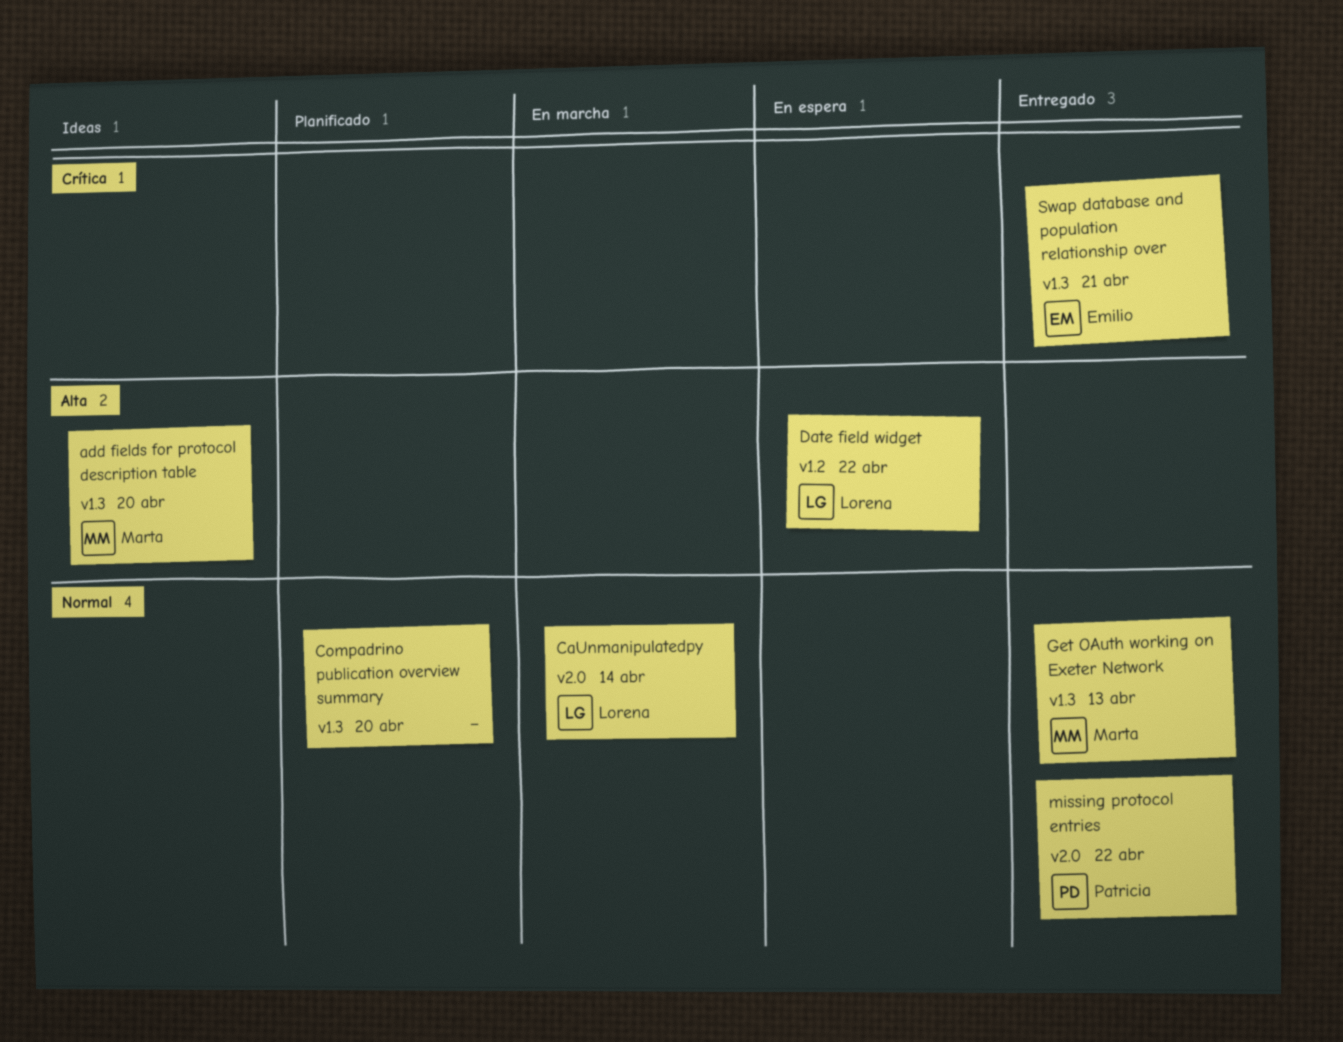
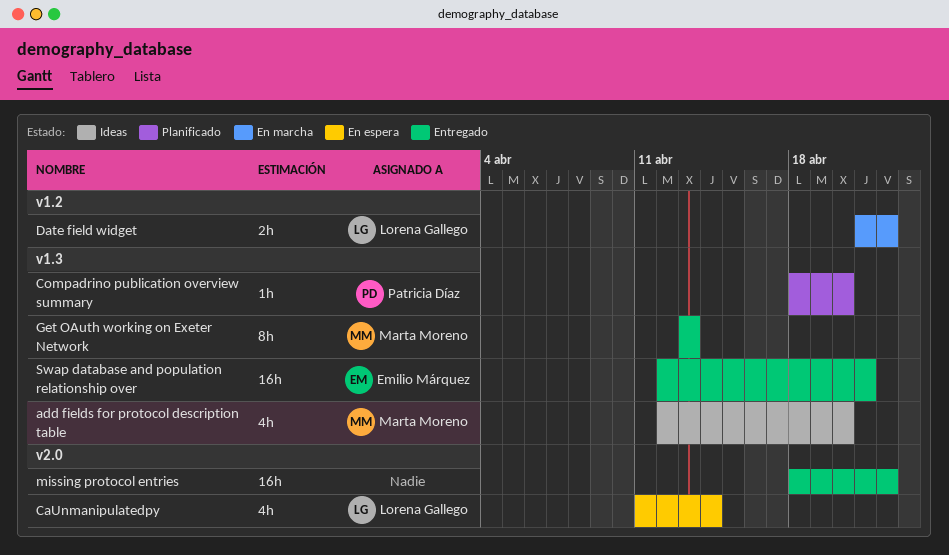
CaUnmanipulatedpy, status: En marcha -> En espera
Compadrino publication overview summary, owner: none -> Patricia Díaz
Date field widget, status: En espera -> En marcha
missing protocol entries, owner: Patricia Díaz -> none

